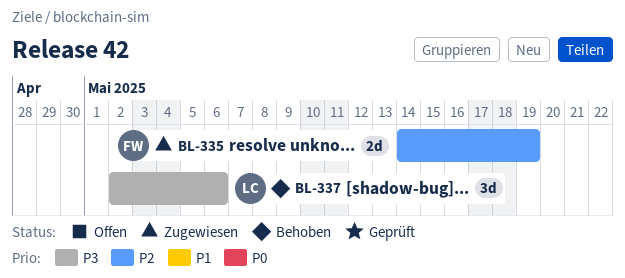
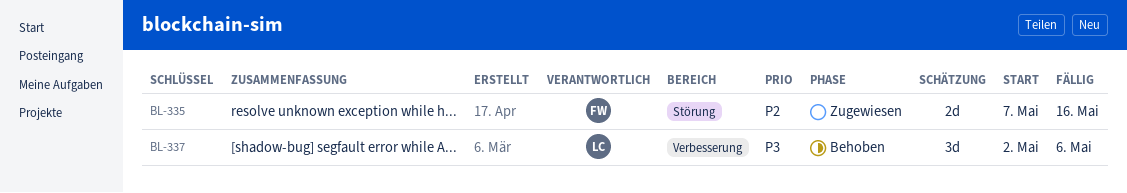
BL-335, start: May 14 -> May 7
BL-335, due: May 19 -> May 16

